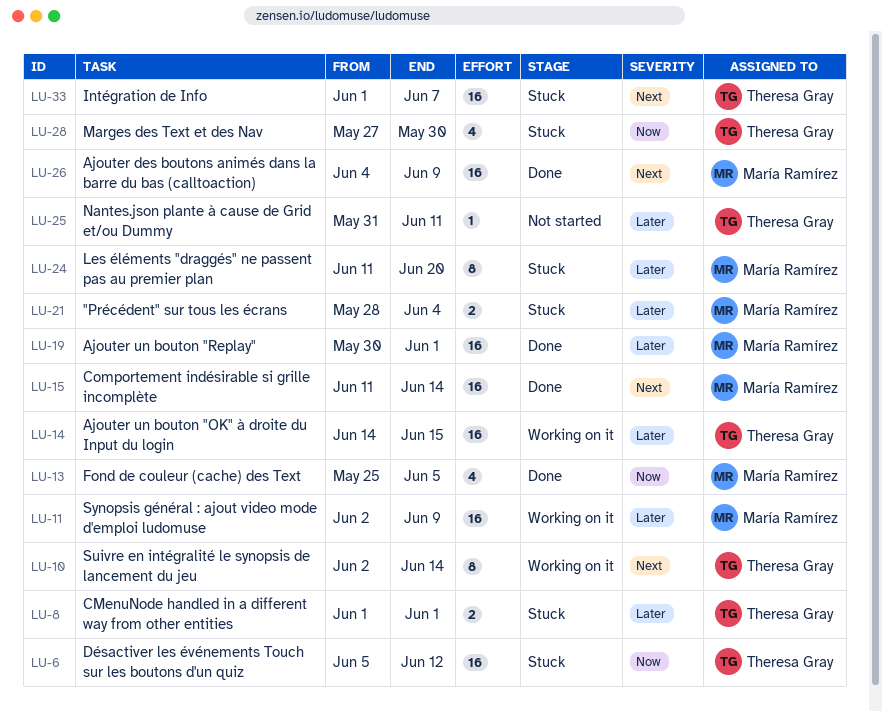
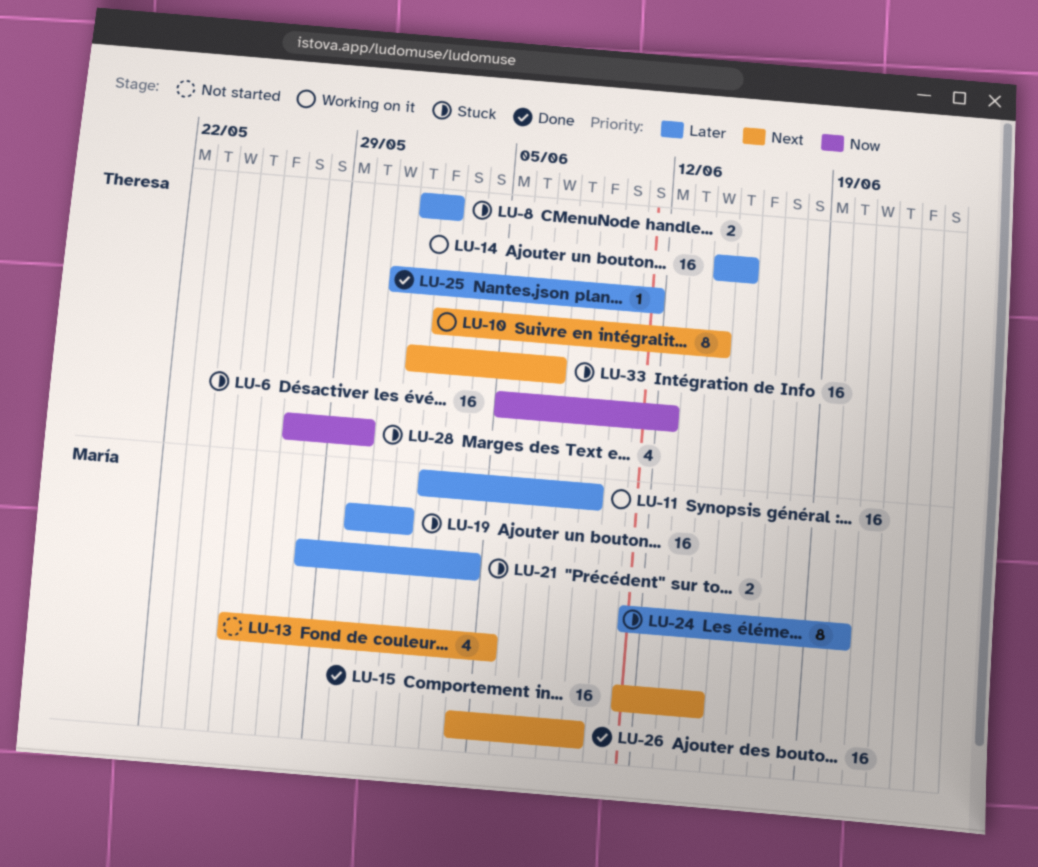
LU-8, due: Jun 1 -> Jun 2
LU-13, status: Done -> Not started
LU-13, priority: Now -> Next
LU-19, status: Done -> Stuck
LU-25, status: Not started -> Done

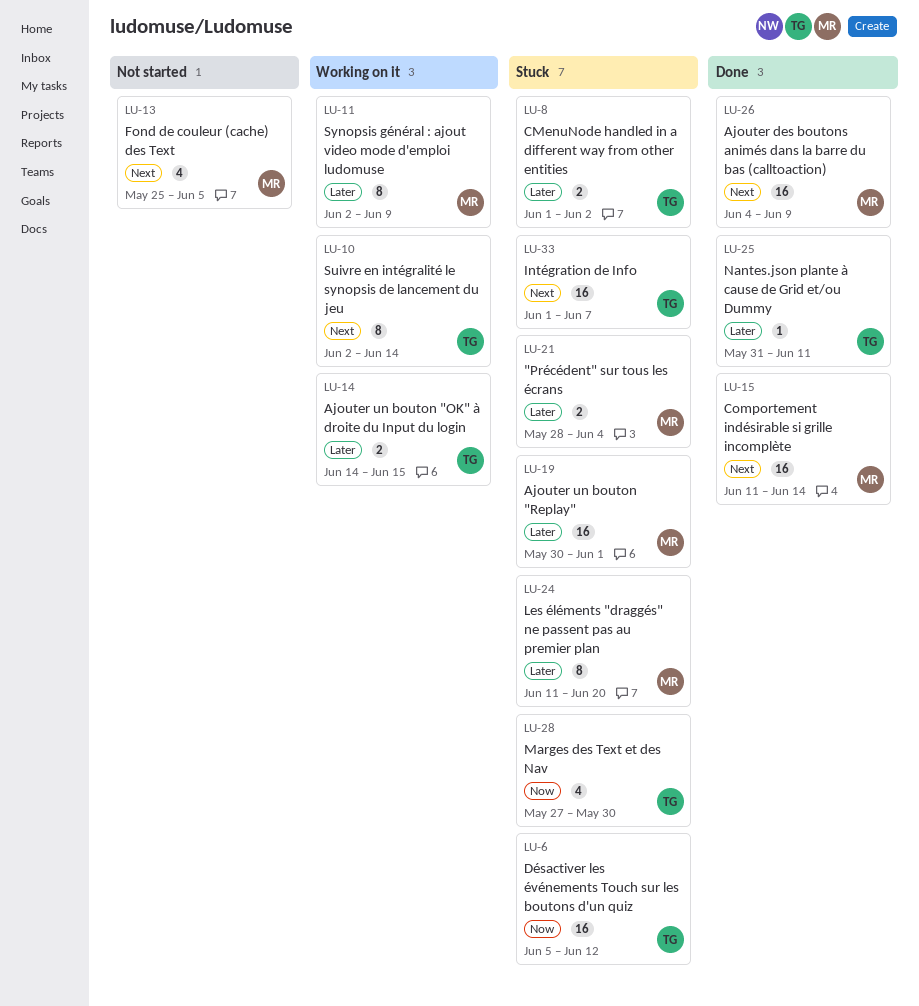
LU-11, estimate: 16 -> 8
LU-14, estimate: 16 -> 2

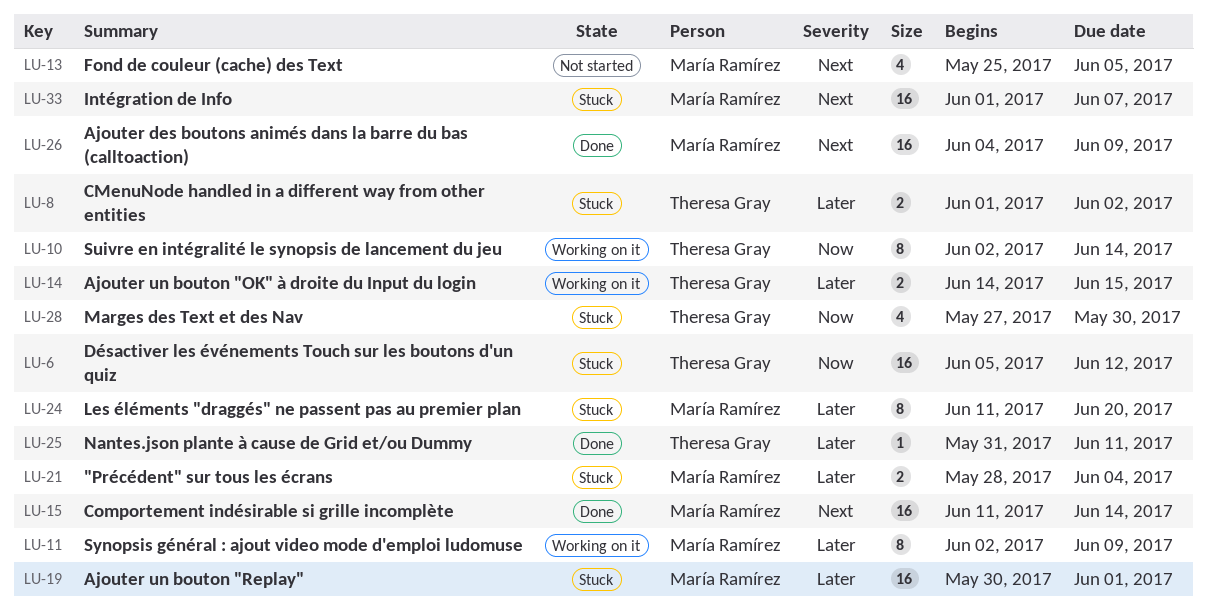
LU-10, priority: Next -> Now
LU-33, owner: Theresa Gray -> María Ramírez

